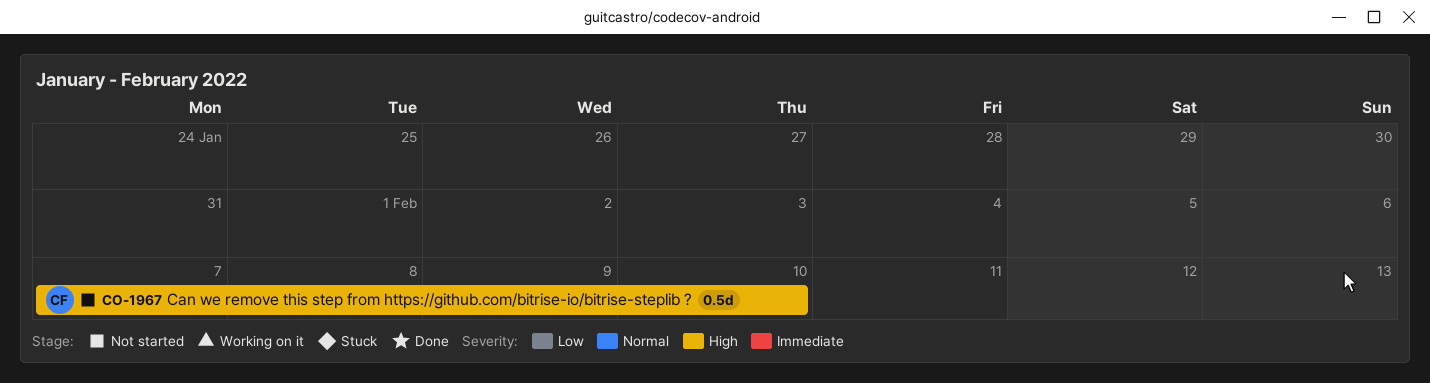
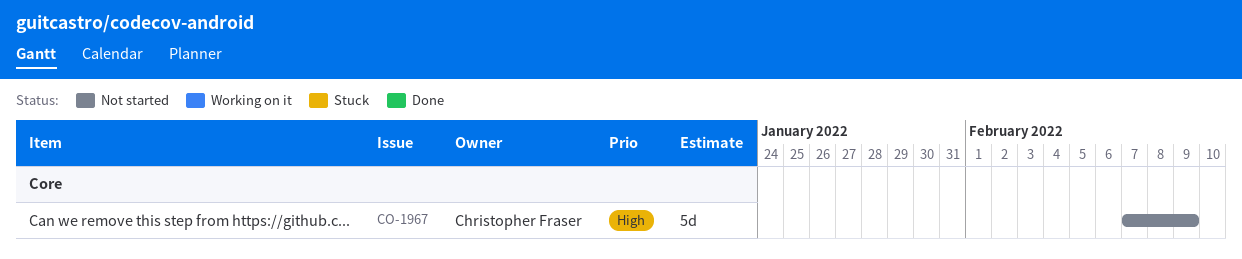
CO-1967, estimate: 0.5d -> 5d
CO-1967, due: Feb 10 -> Feb 9

